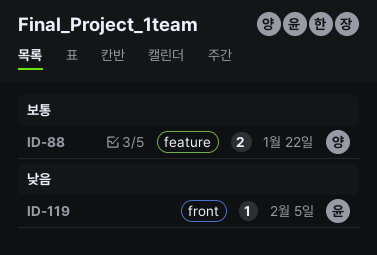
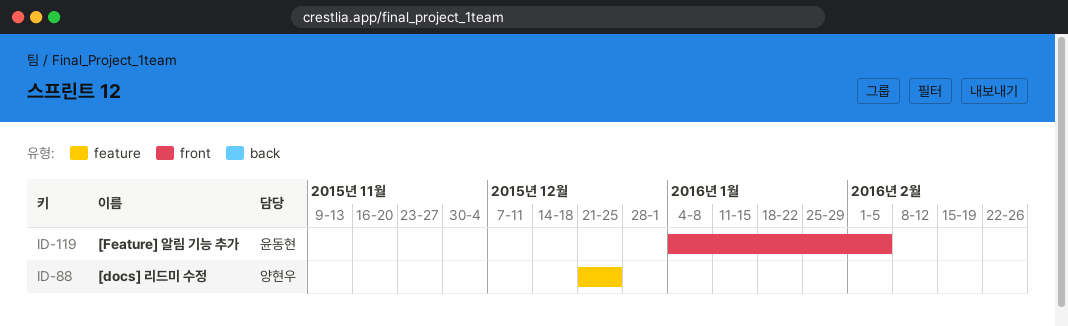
ID-88, due: Jan 22 -> Dec 25

